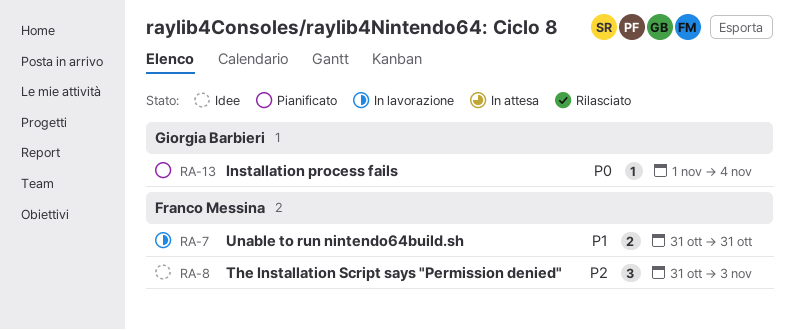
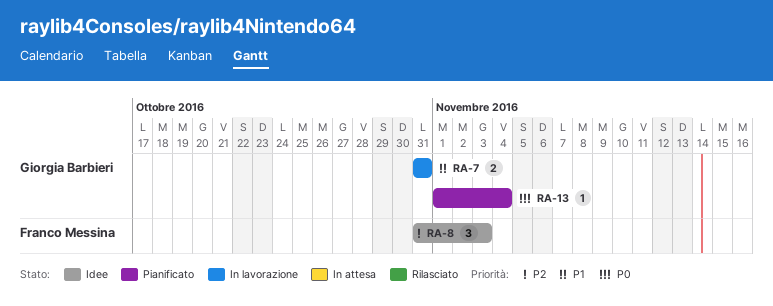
RA-7, owner: Franco Messina -> Giorgia Barbieri

